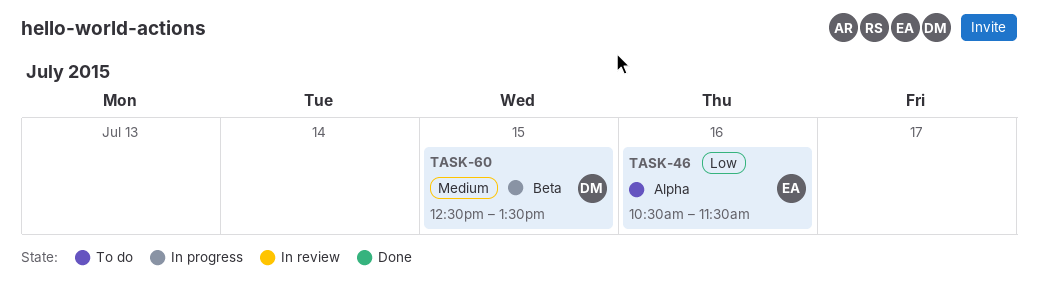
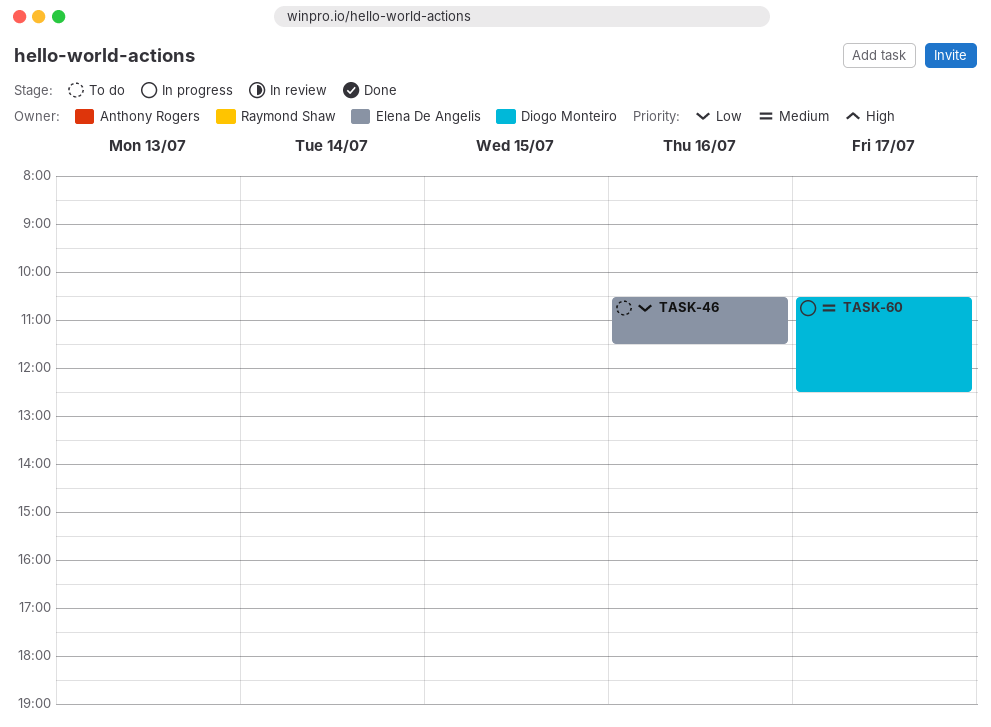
TASK-60, day: Jul 15 -> Jul 17
TASK-60, begins: 12:30 -> 10:30
TASK-60, ends: 13:30 -> 12:30

